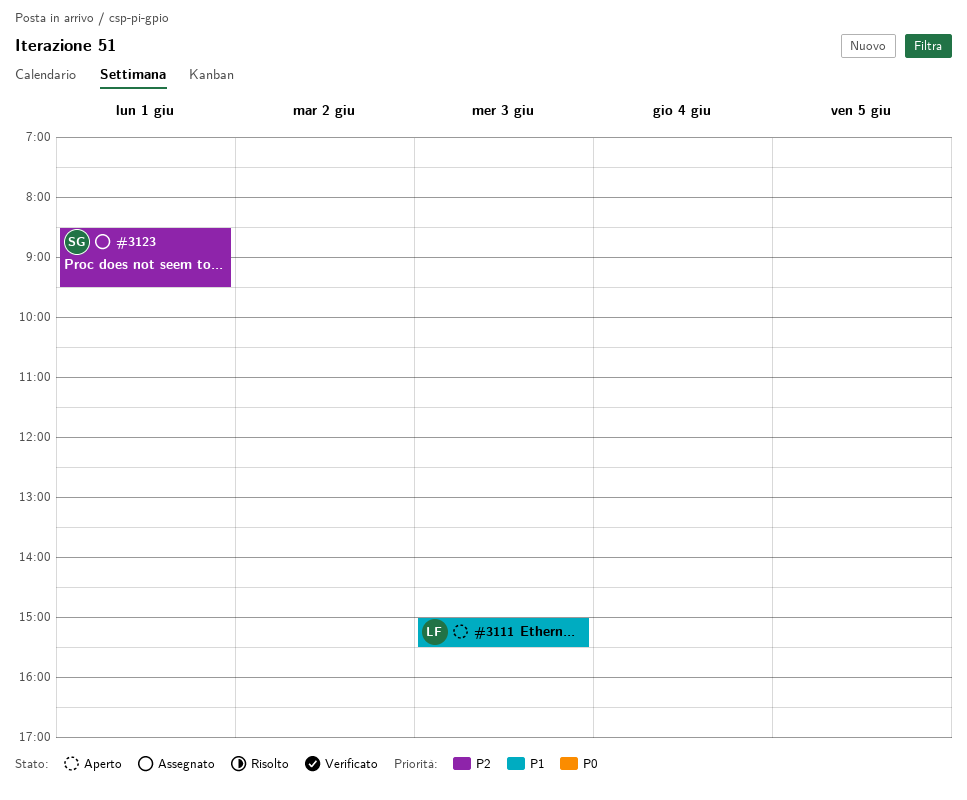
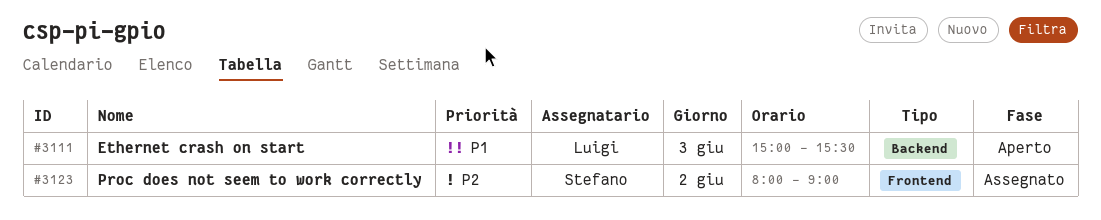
#3123, day: Jun 1 -> Jun 2
#3123, begins: 08:30 -> 08:00
#3123, ends: 09:30 -> 09:00

